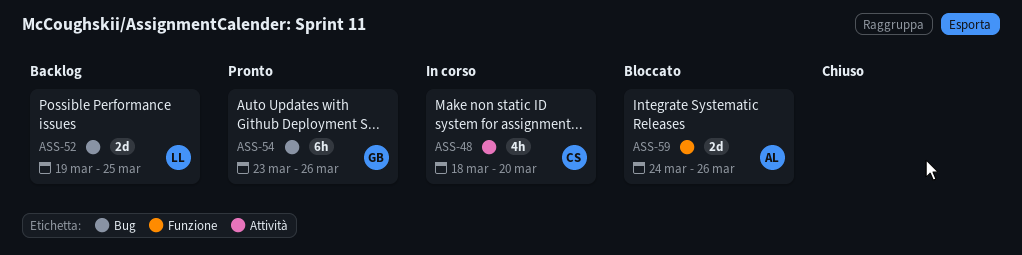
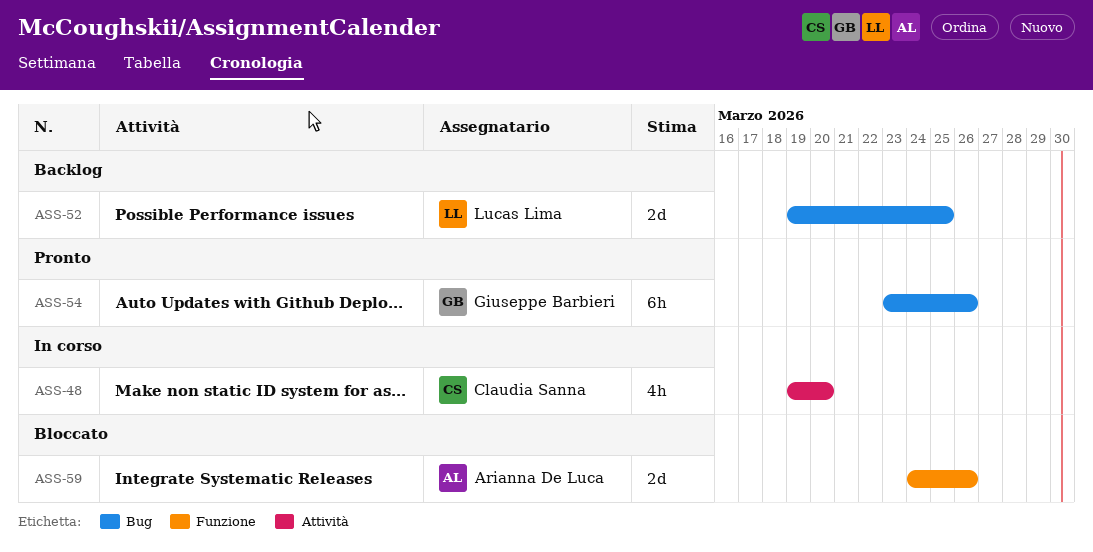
ASS-48, start: Mar 18 -> Mar 19

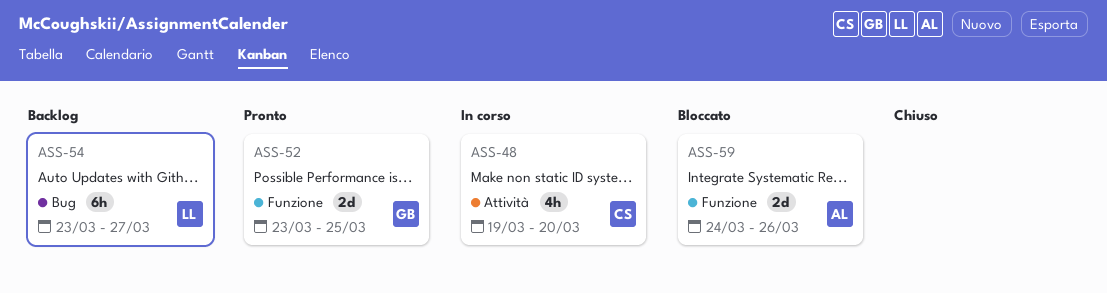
ASS-52, status: Backlog -> Pronto
ASS-52, owner: Lucas Lima -> Giuseppe Barbieri
ASS-52, label: Bug -> Funzione
ASS-52, start: Mar 19 -> Mar 23
ASS-54, status: Pronto -> Backlog
ASS-54, owner: Giuseppe Barbieri -> Lucas Lima
ASS-54, due: Mar 26 -> Mar 27

